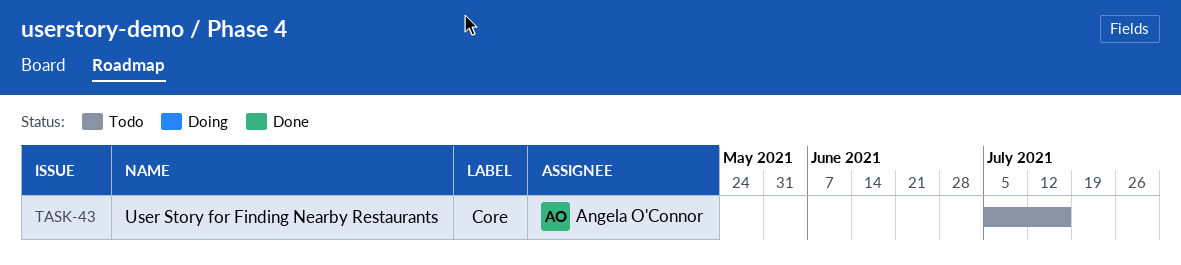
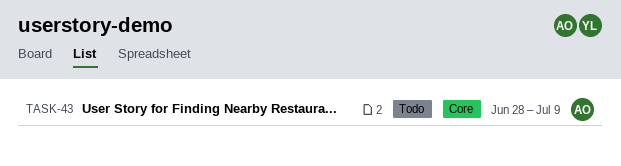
TASK-43, start: Jul 5 -> Jun 28
TASK-43, due: Jul 16 -> Jul 9

